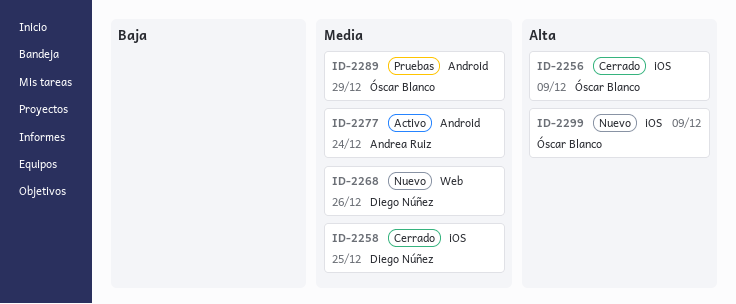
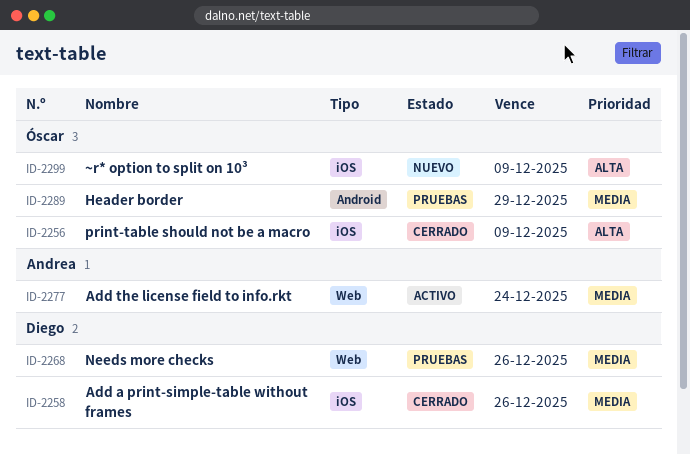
ID-2258, due: Dec 25 -> Dec 26
ID-2268, status: Nuevo -> Pruebas
ID-2277, label: Android -> Web

